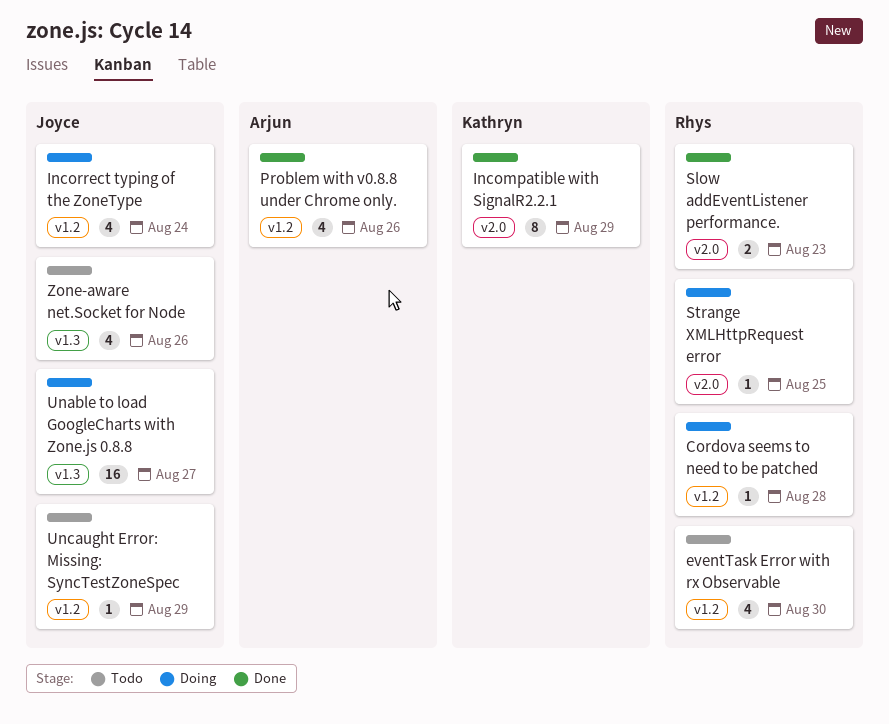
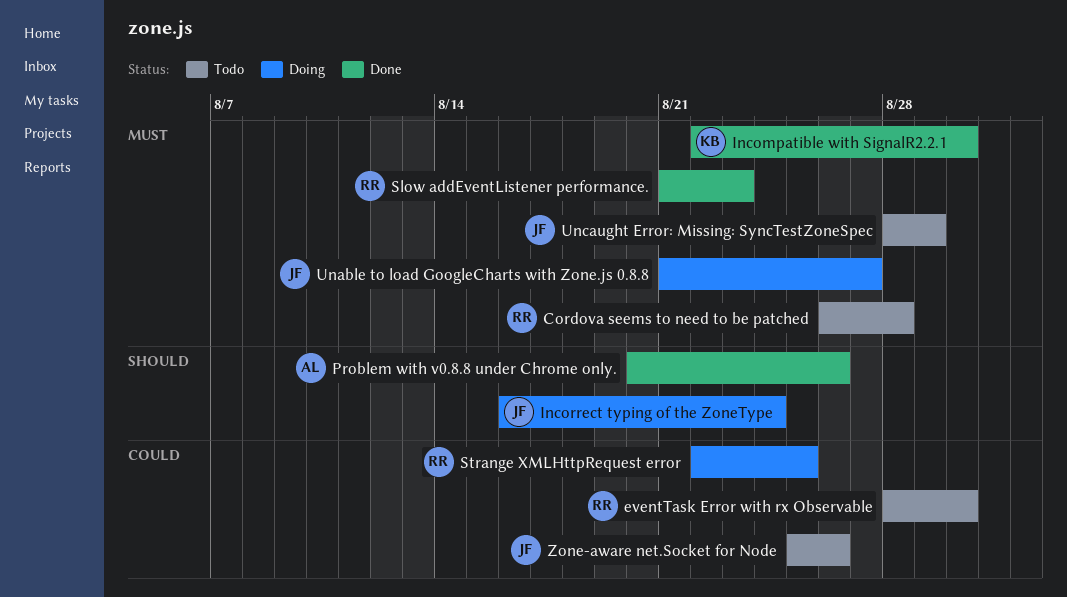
Cordova seems to need to be patched, status: Doing -> Todo
Incompatible with SignalR2.2.1, due: Aug 29 -> Aug 30

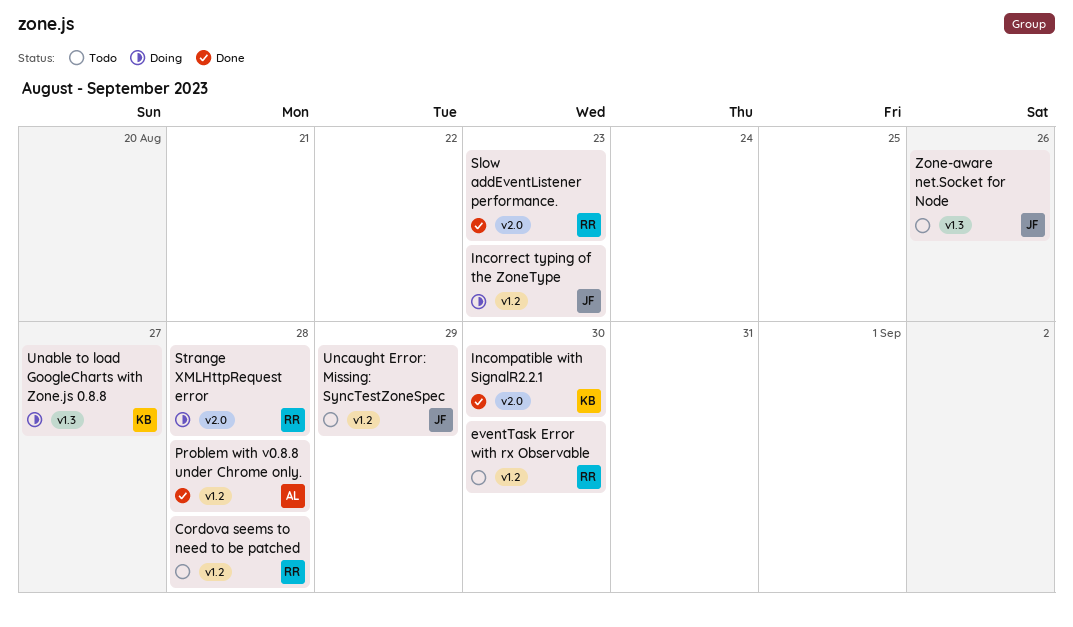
Incorrect typing of the ZoneType, due: Aug 24 -> Aug 23
Problem with v0.8.8 under Chrome only., due: Aug 26 -> Aug 28
Strange XMLHttpRequest error, due: Aug 25 -> Aug 28
Unable to load GoogleCharts with Zone.js 0.8.8, owner: JF -> KB

